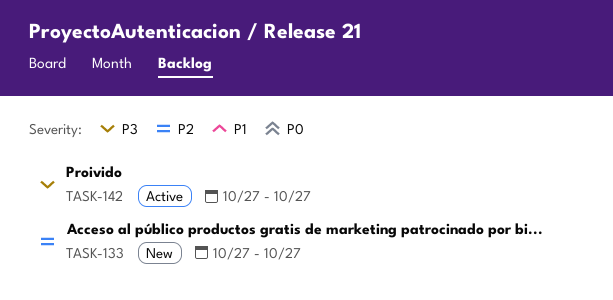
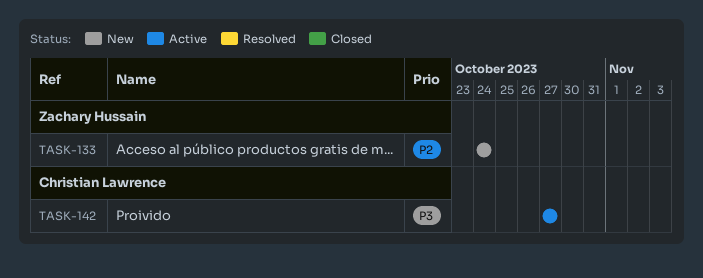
TASK-133, start: Oct 27 -> Oct 24
TASK-133, due: Oct 27 -> Oct 24

